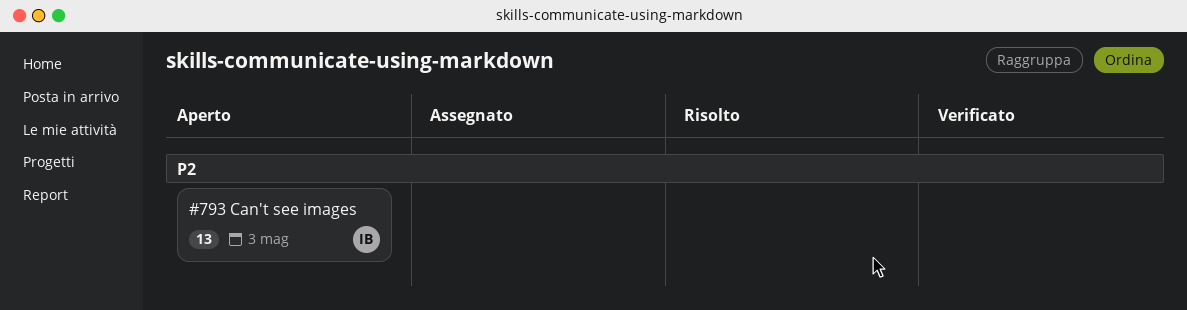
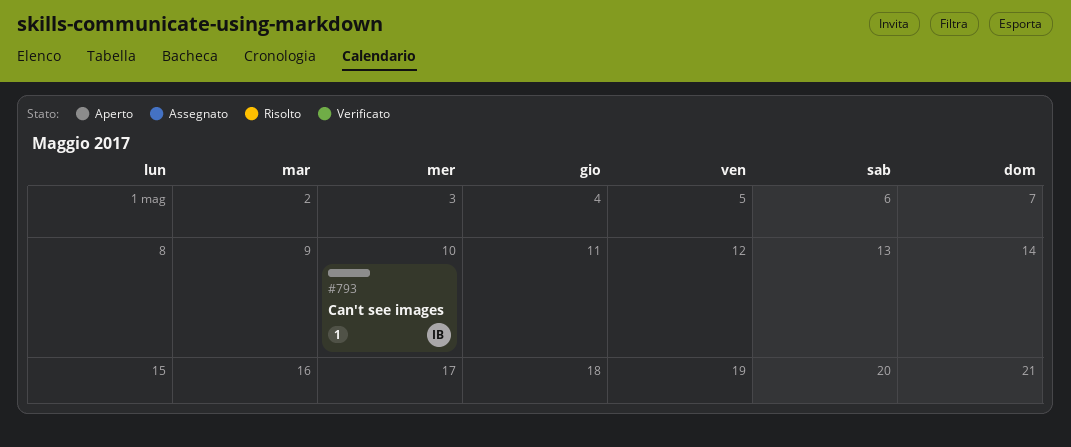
#793, estimate: 13 -> 1
#793, due: May 3 -> May 10

